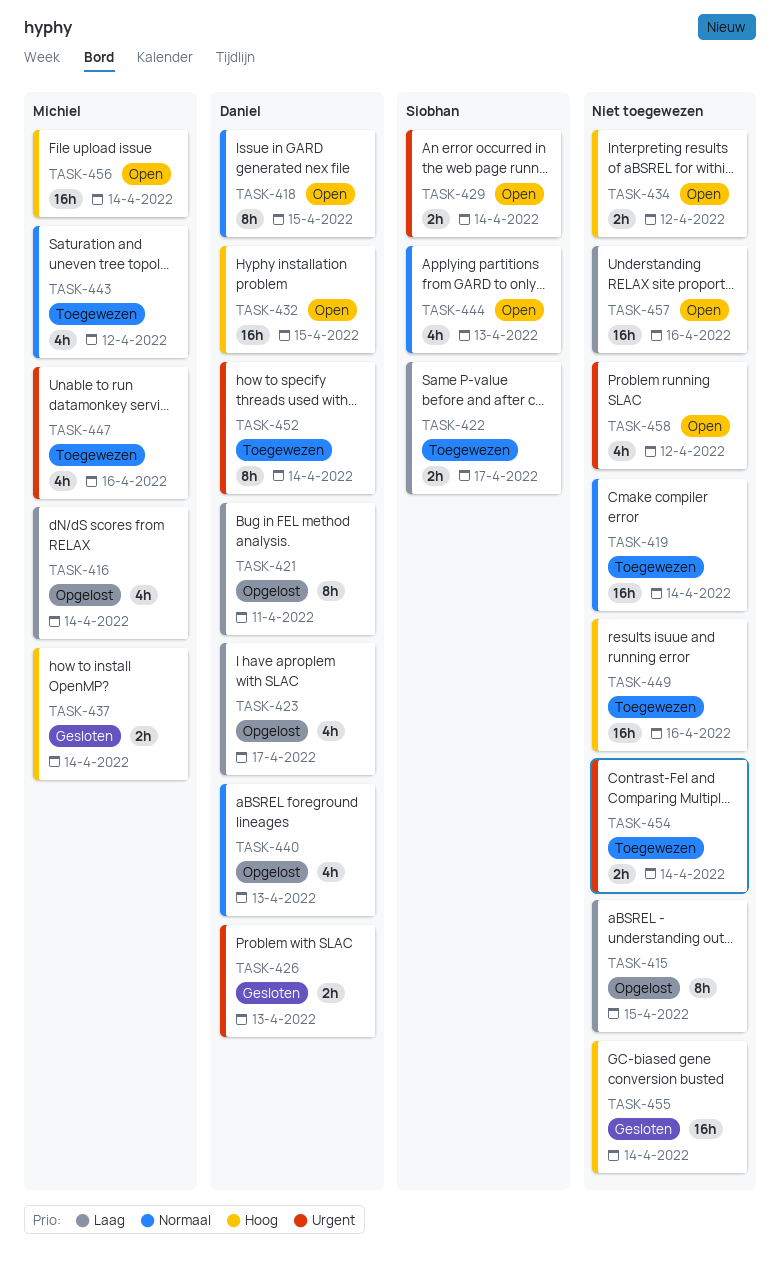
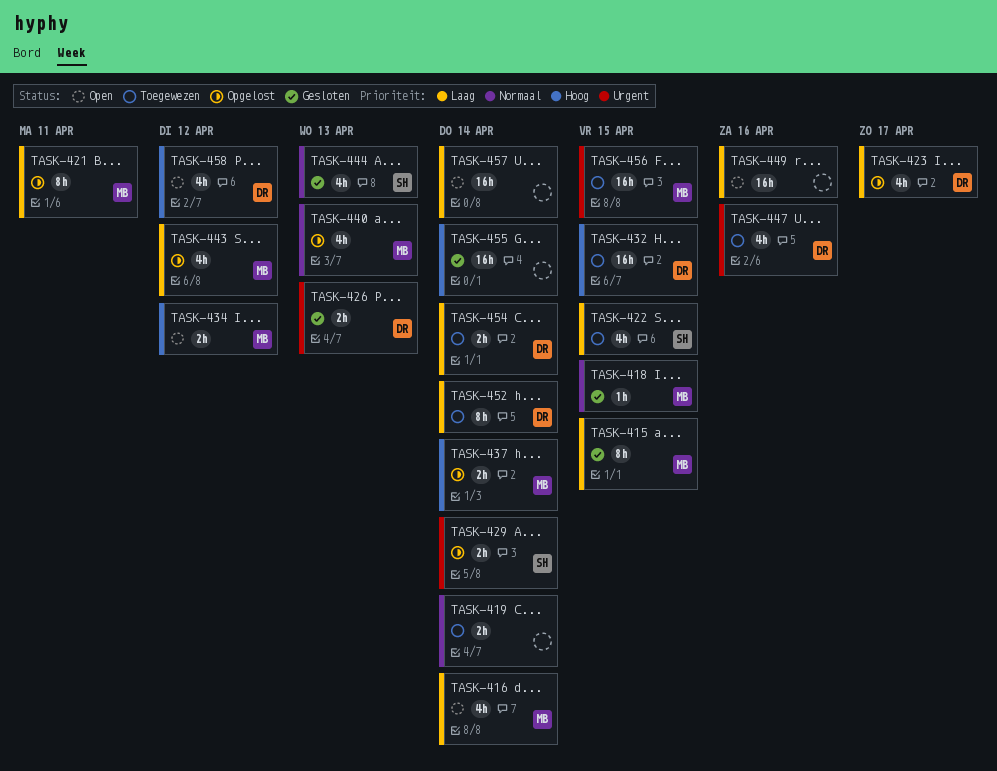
TASK-415, status: Opgelost -> Gesloten
TASK-415, owner: none -> Michiel
TASK-416, status: Opgelost -> Open
TASK-418, status: Open -> Gesloten
TASK-418, owner: Daniel -> Michiel
TASK-418, estimate: 8h -> 1h
TASK-419, estimate: 16h -> 2h
TASK-421, owner: Daniel -> Michiel
TASK-422, estimate: 2h -> 4h
TASK-422, due: Apr 17 -> Apr 15
TASK-429, status: Open -> Opgelost
TASK-432, status: Open -> Toegewezen
TASK-434, owner: none -> Michiel
TASK-437, status: Gesloten -> Opgelost
TASK-440, owner: Daniel -> Michiel
TASK-443, status: Toegewezen -> Opgelost
TASK-443, priority: Normaal -> Laag
TASK-444, status: Open -> Gesloten
TASK-447, owner: Michiel -> Daniel
TASK-449, status: Toegewezen -> Open
TASK-449, priority: Hoog -> Laag
TASK-452, priority: Urgent -> Laag
TASK-454, owner: none -> Daniel
TASK-454, priority: Urgent -> Laag
TASK-456, status: Open -> Toegewezen
TASK-456, priority: Hoog -> Urgent
TASK-456, due: Apr 14 -> Apr 15
TASK-457, due: Apr 16 -> Apr 14
TASK-458, owner: none -> Daniel
TASK-458, priority: Urgent -> Hoog

